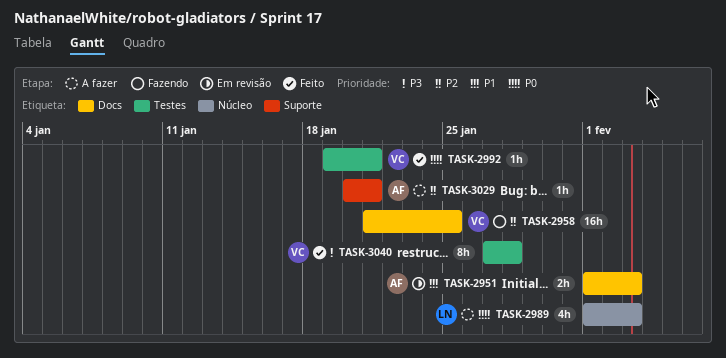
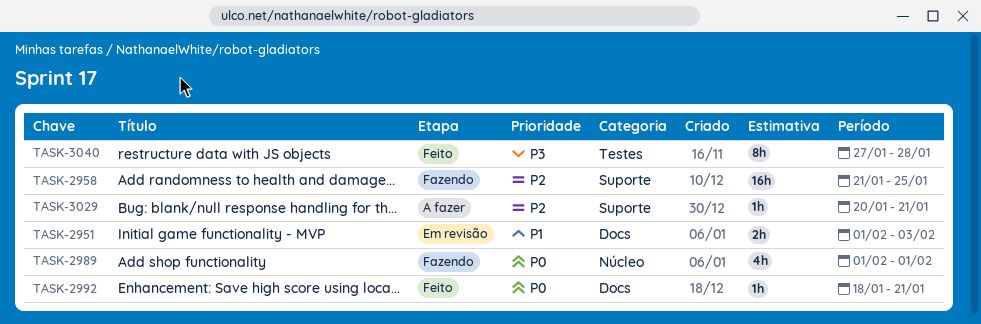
TASK-2958, label: Docs -> Suporte
TASK-2989, status: A fazer -> Fazendo
TASK-2989, due: Feb 3 -> Feb 1
TASK-2992, label: Testes -> Docs
TASK-2992, start: Jan 19 -> Jan 18

